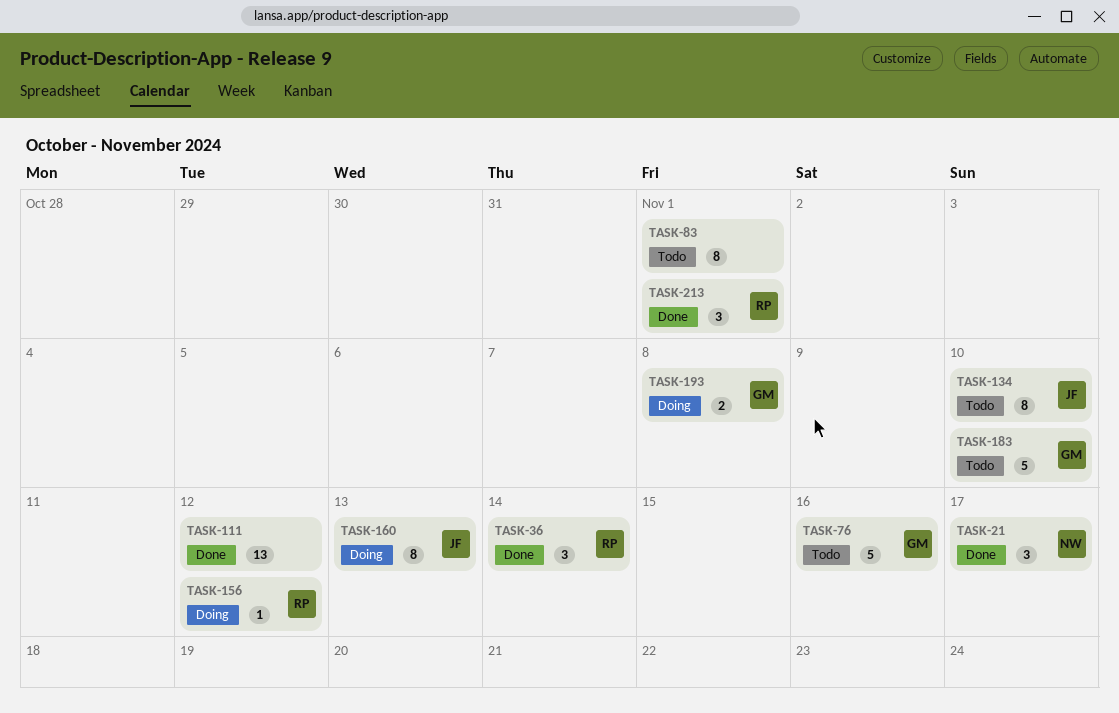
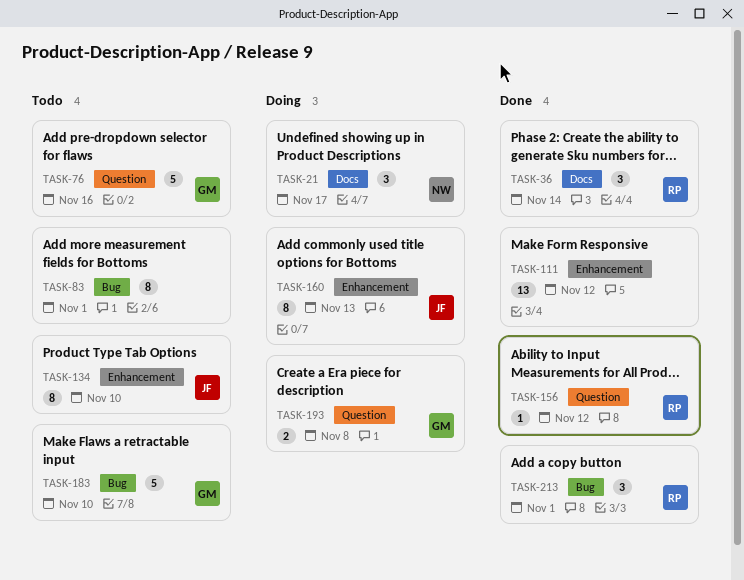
TASK-21, status: Done -> Doing
TASK-156, status: Doing -> Done

